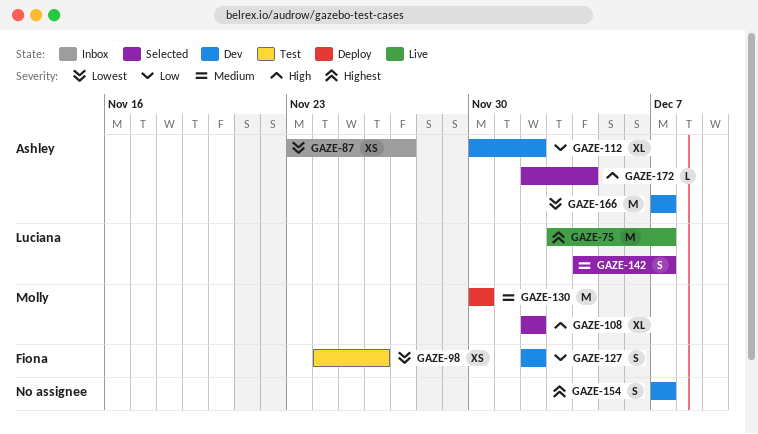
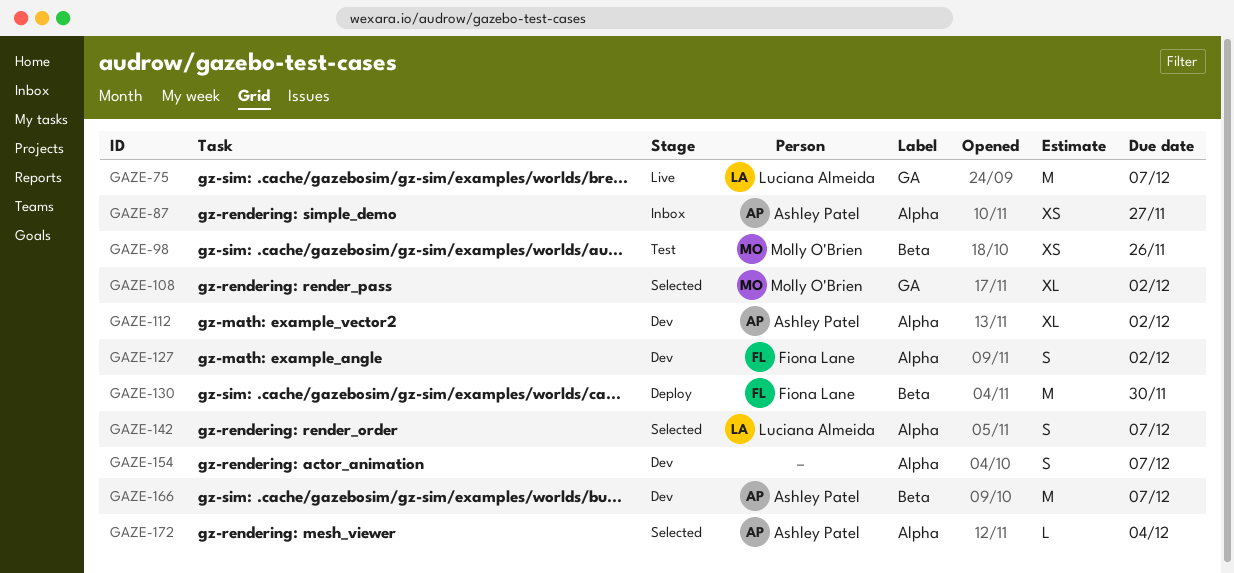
GAZE-98, owner: Fiona Lane -> Molly O'Brien
GAZE-130, owner: Molly O'Brien -> Fiona Lane

